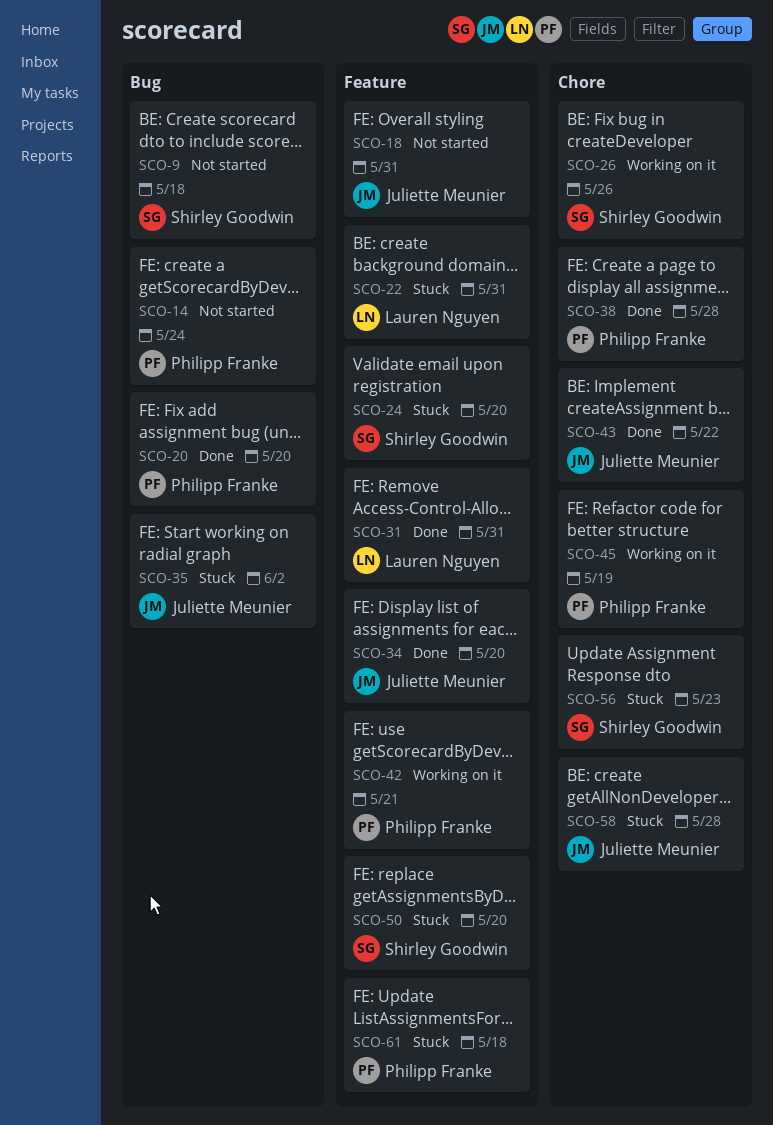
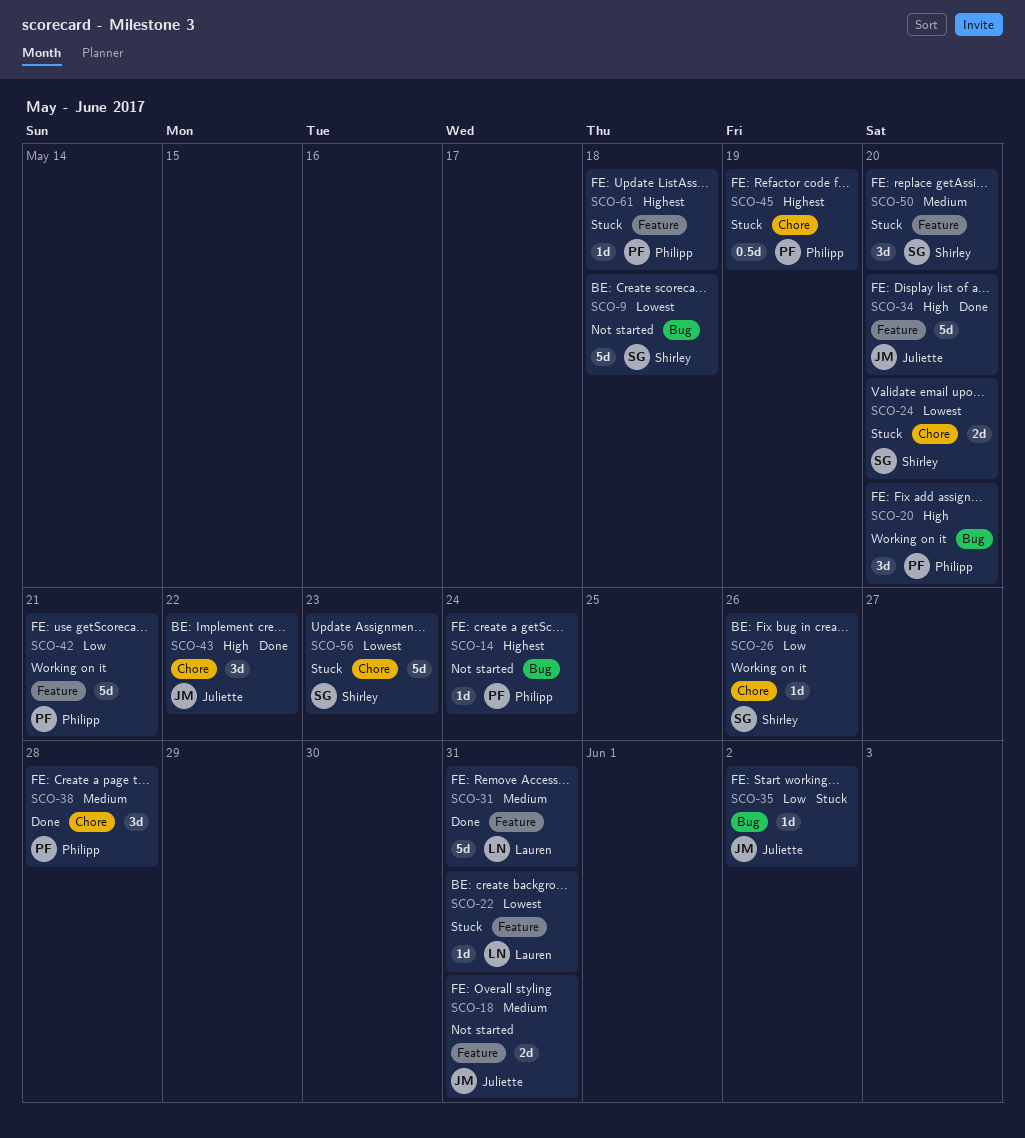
SCO-20, status: Done -> Working on it
SCO-24, label: Feature -> Chore
SCO-45, status: Working on it -> Stuck
SCO-58: present -> none

